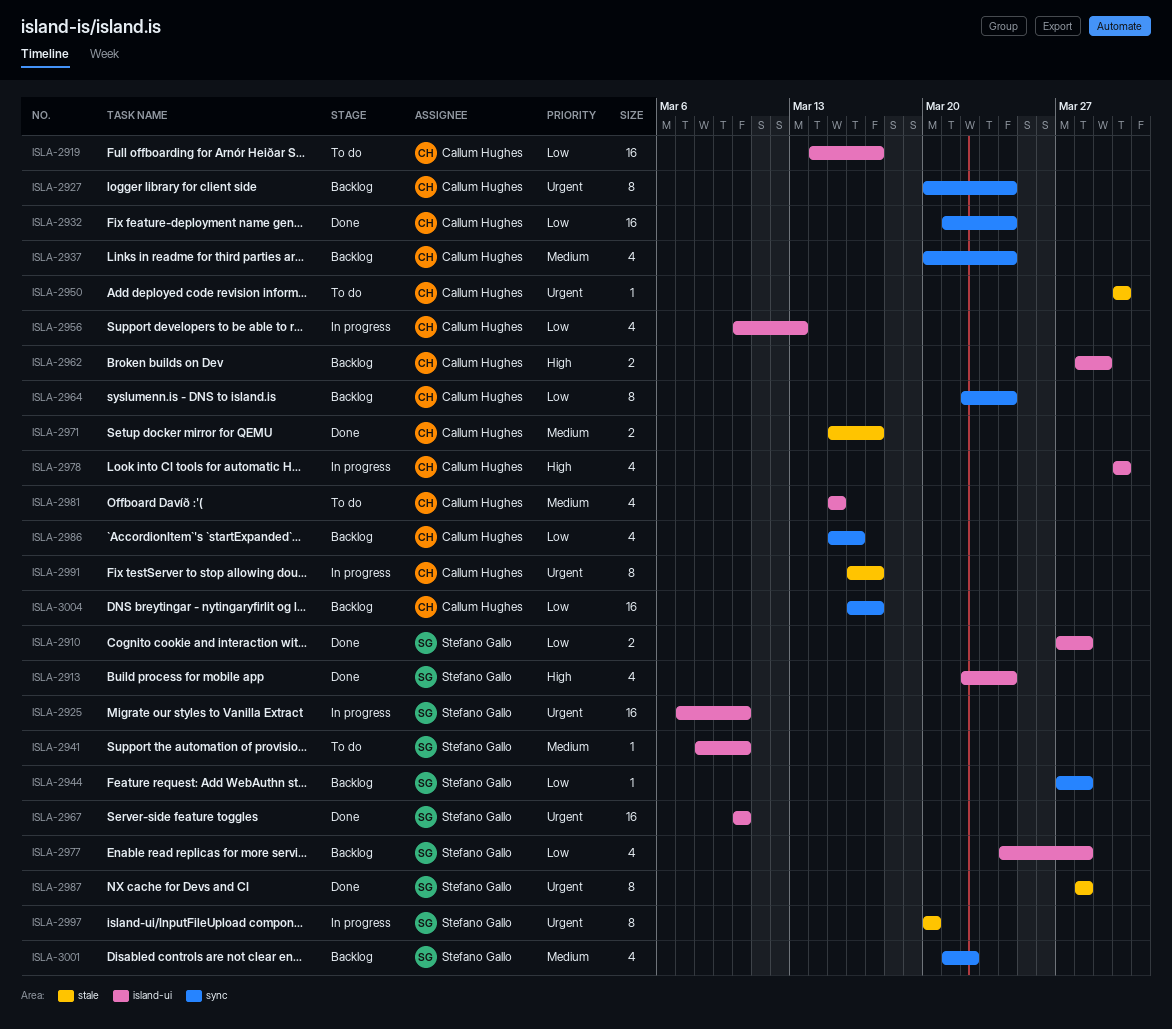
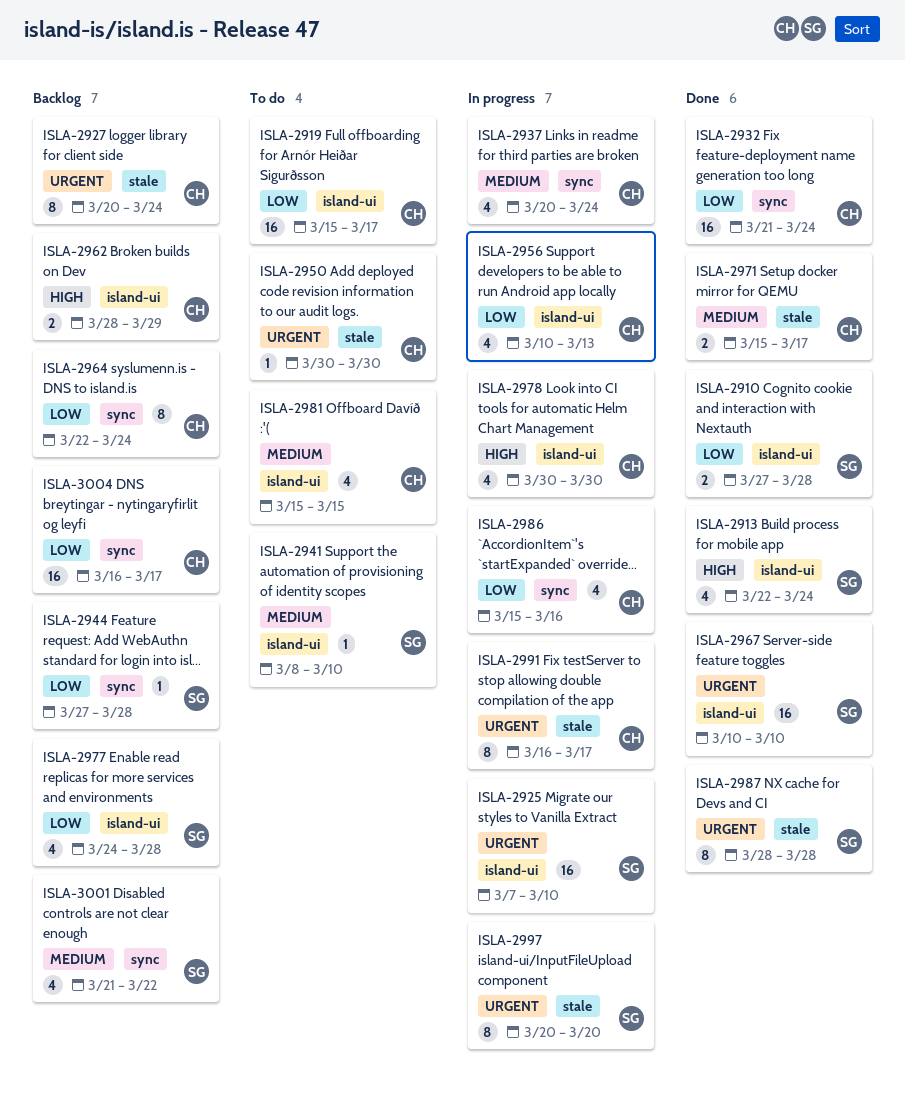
ISLA-2919, start: Mar 14 -> Mar 15
ISLA-2927, label: sync -> stale
ISLA-2937, status: Backlog -> In progress
ISLA-2986, status: Backlog -> In progress

